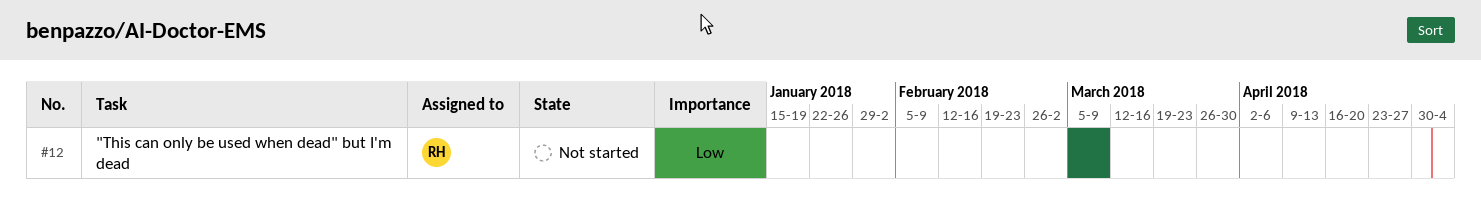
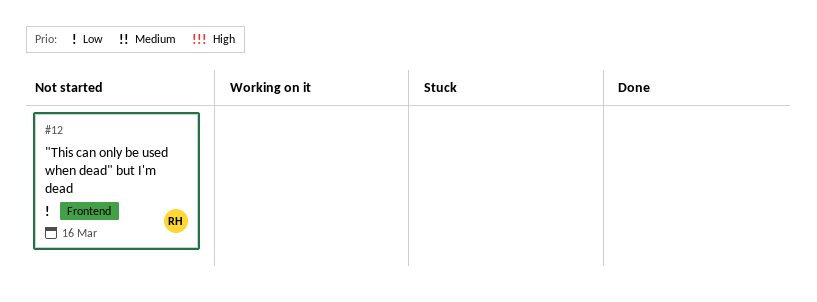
#12, due: Mar 9 -> Mar 16

